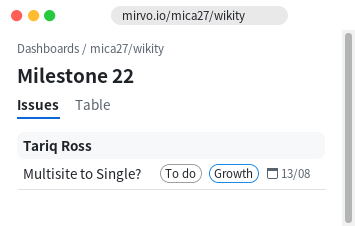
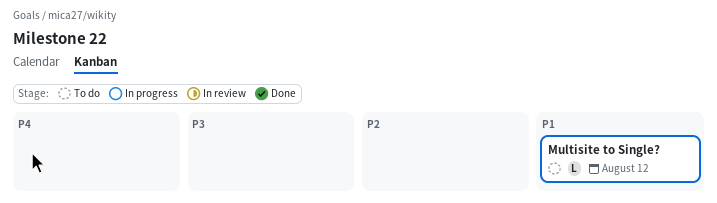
Multisite to Single?, due: Aug 13 -> Aug 12

